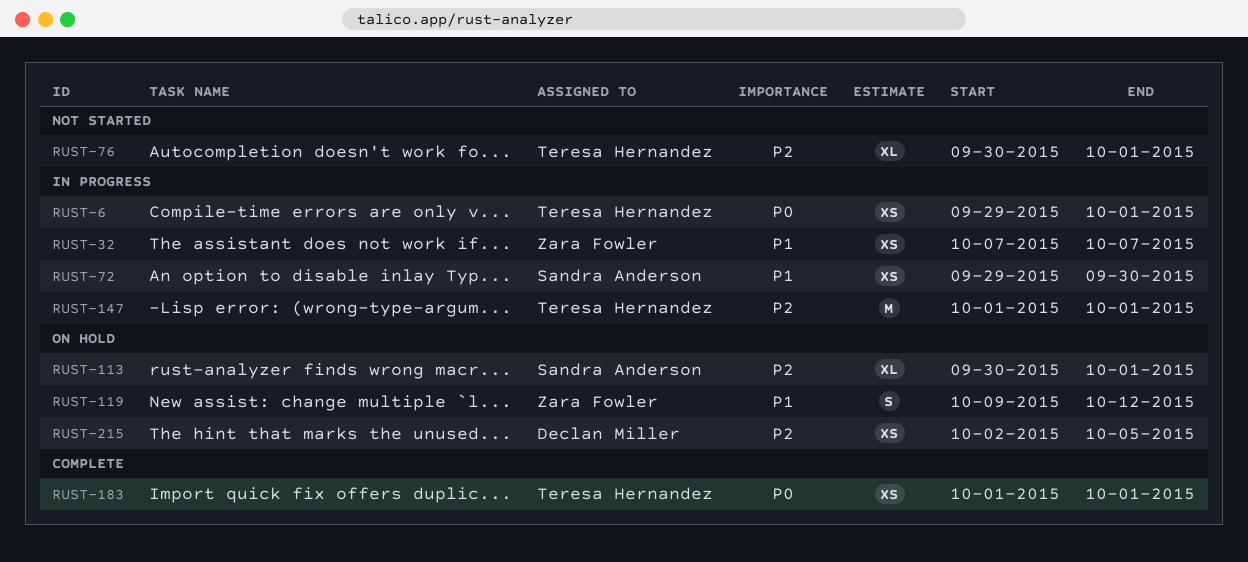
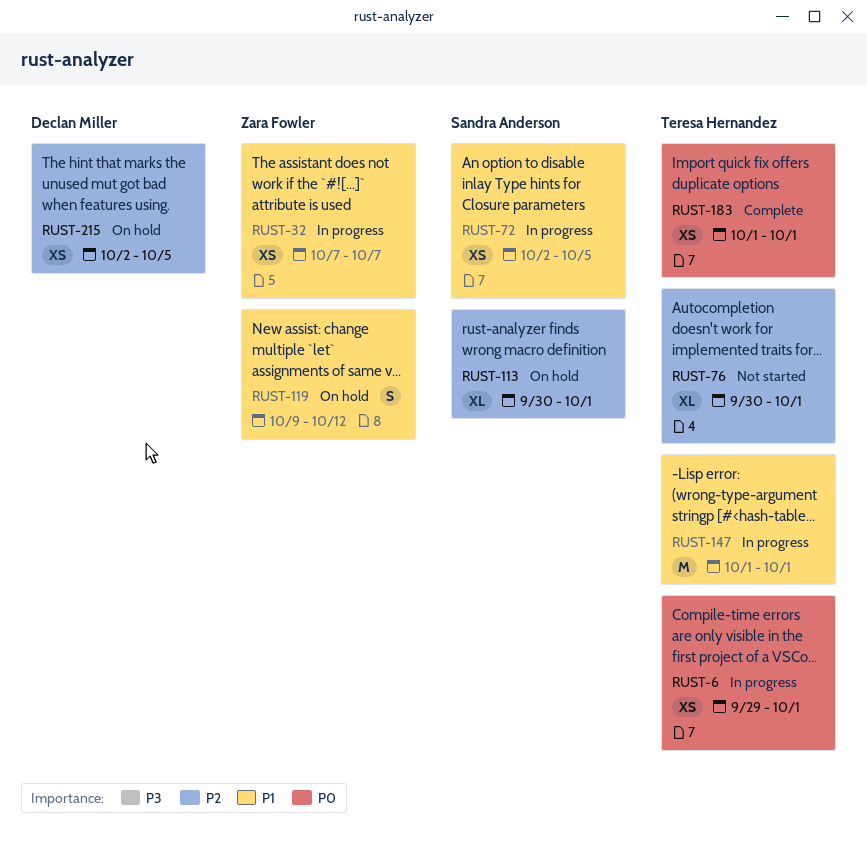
RUST-72, start: Sep 29 -> Oct 2
RUST-72, due: Sep 30 -> Oct 5
RUST-147, priority: P2 -> P1

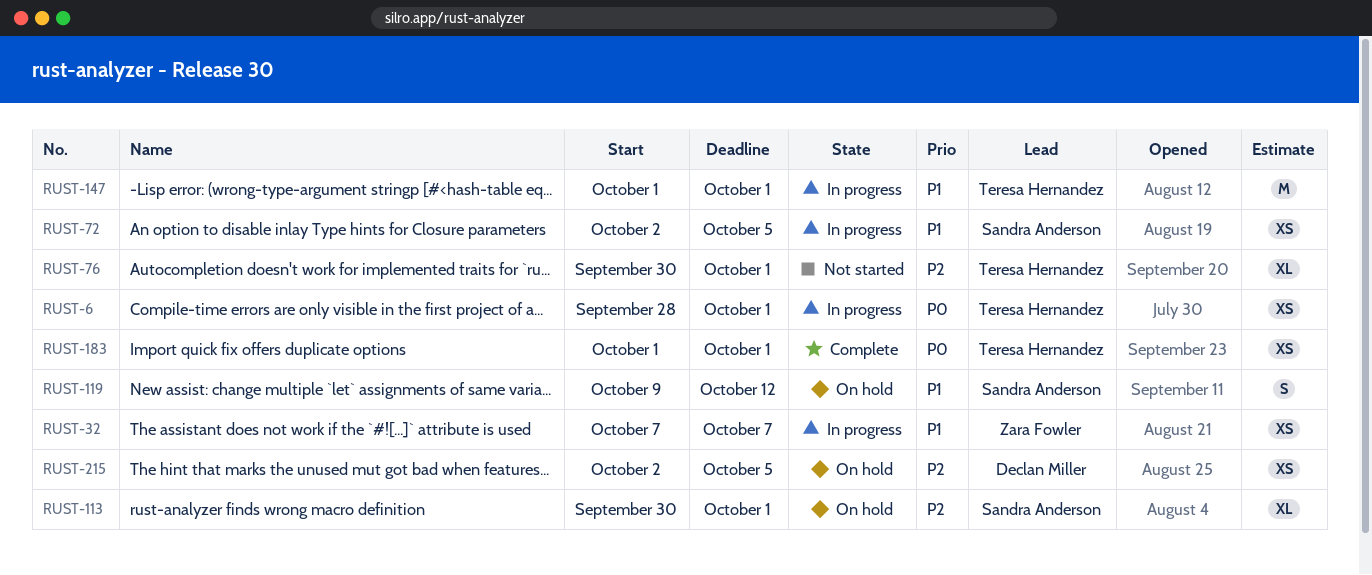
RUST-6, start: Sep 29 -> Sep 28
RUST-119, owner: Zara Fowler -> Sandra Anderson

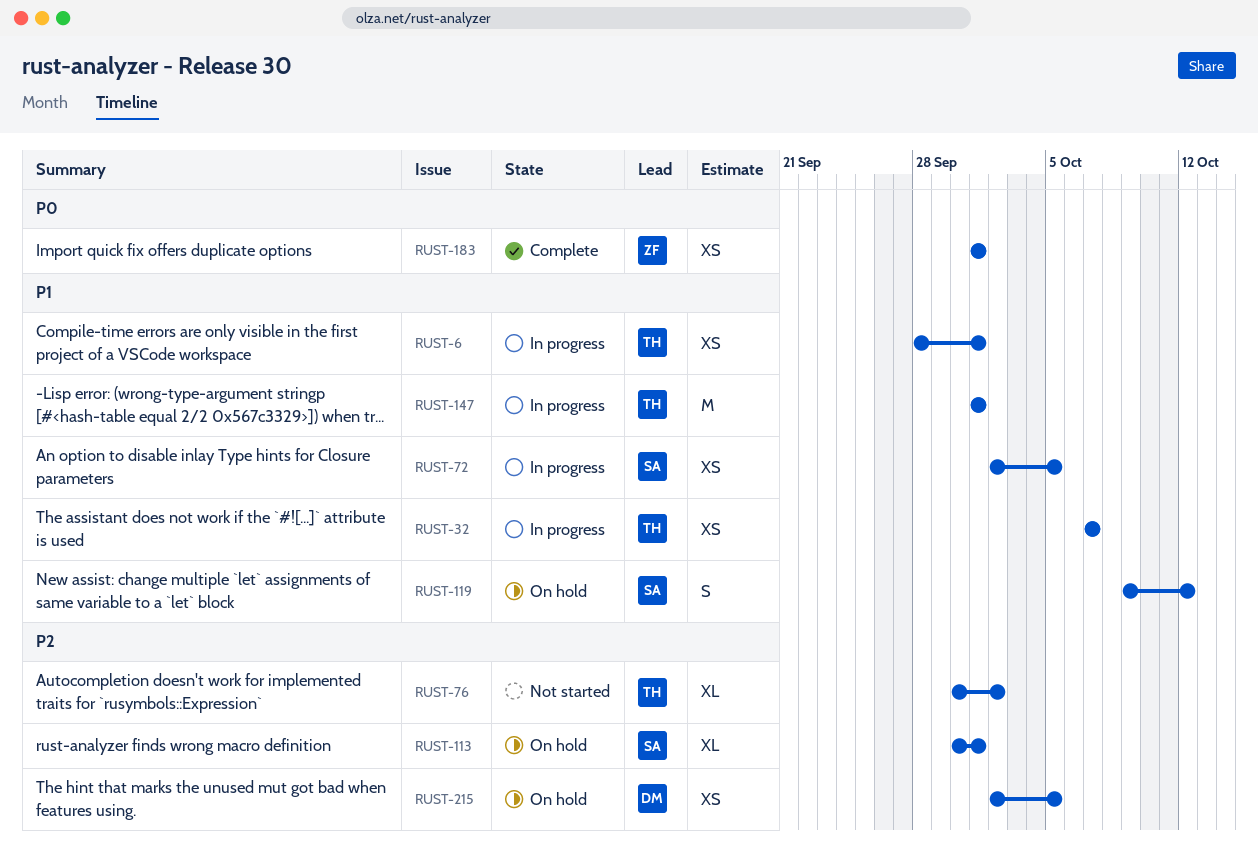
RUST-6, priority: P0 -> P1
RUST-32, owner: Zara Fowler -> Teresa Hernandez
RUST-76, due: Oct 1 -> Oct 2
RUST-183, owner: Teresa Hernandez -> Zara Fowler

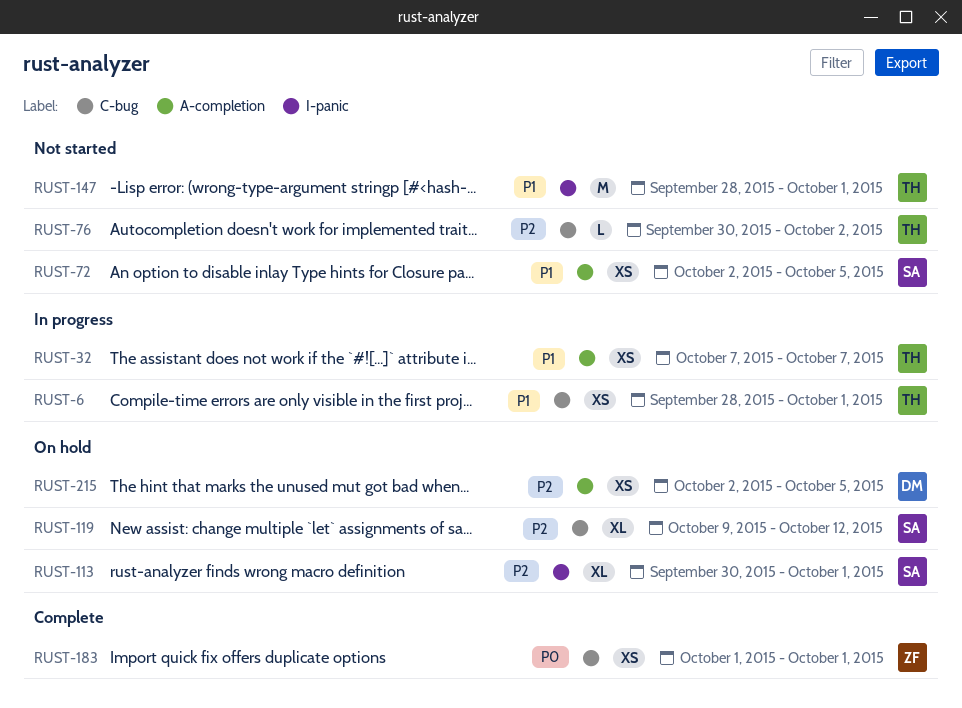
RUST-72, status: In progress -> Not started
RUST-76, estimate: XL -> L
RUST-119, priority: P1 -> P2
RUST-119, estimate: S -> XL
RUST-147, status: In progress -> Not started
RUST-147, start: Oct 1 -> Sep 28

